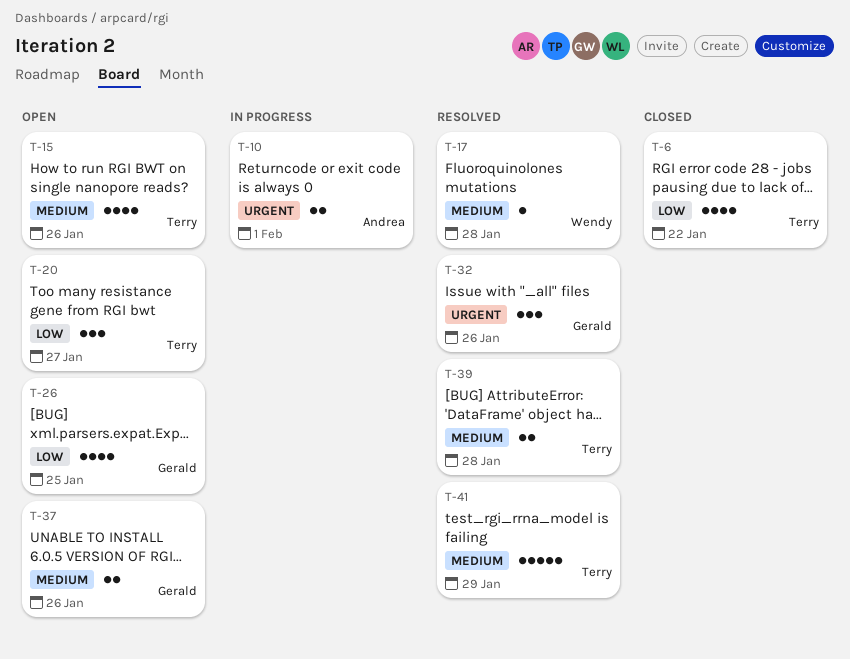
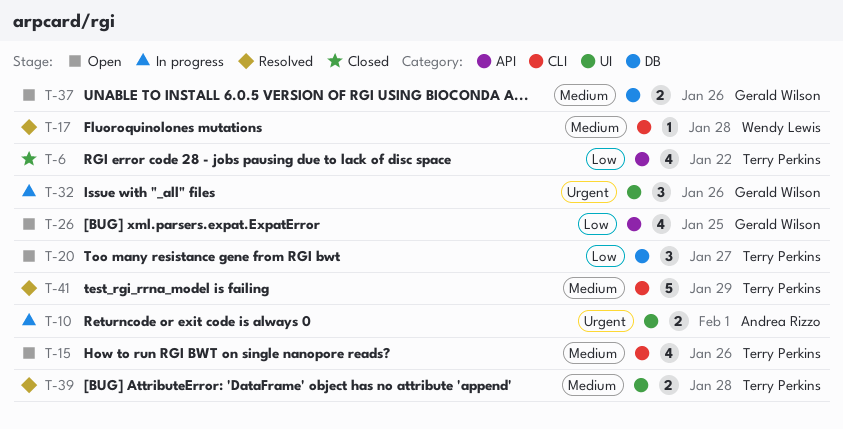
T-32, status: Resolved -> In progress

